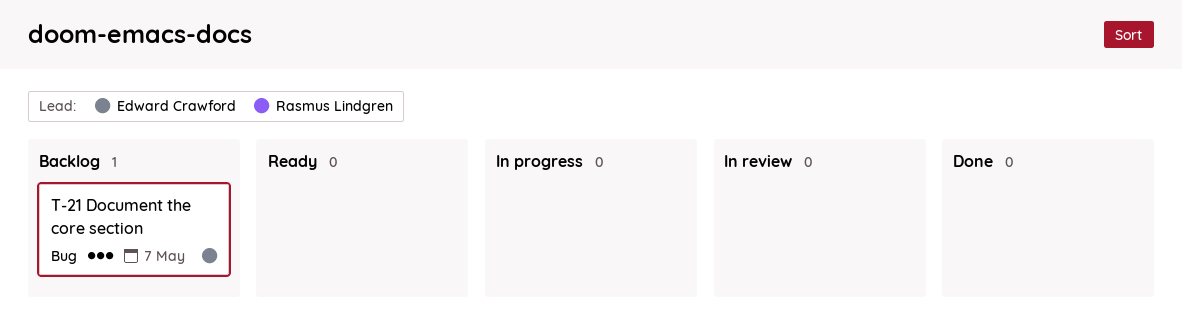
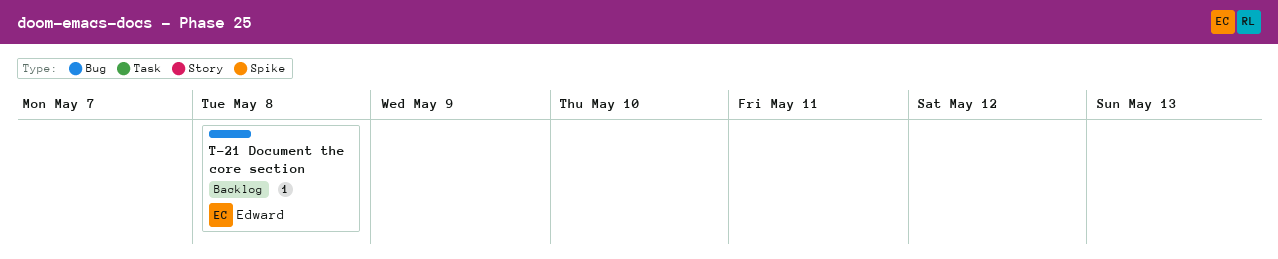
T-21, estimate: 3 -> 1
T-21, due: May 7 -> May 8

